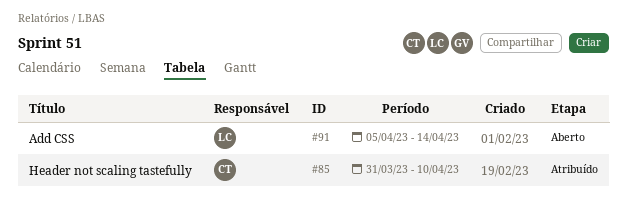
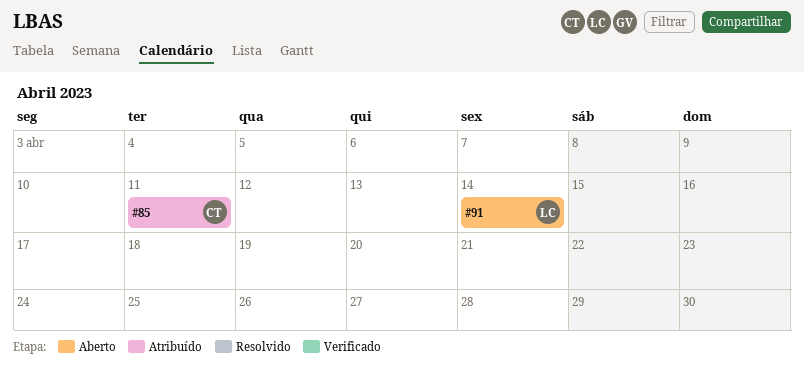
#85, due: Apr 10 -> Apr 11

